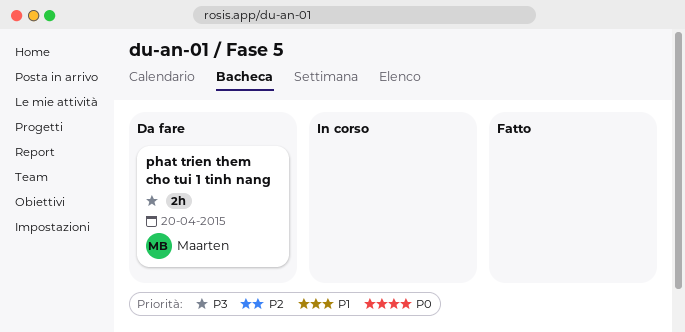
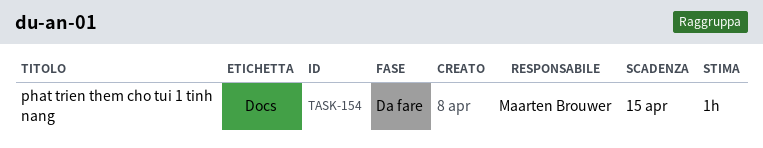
phat trien them cho tui 1 tinh nang, estimate: 2h -> 1h
phat trien them cho tui 1 tinh nang, due: Apr 20 -> Apr 15

